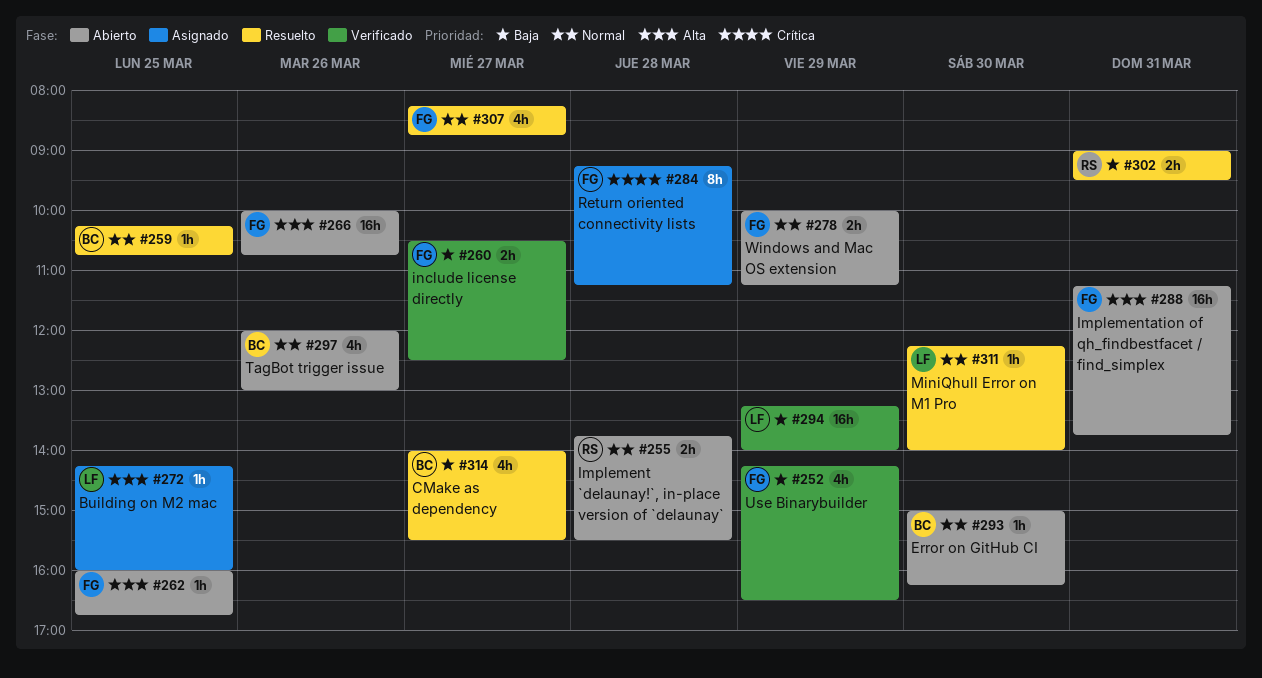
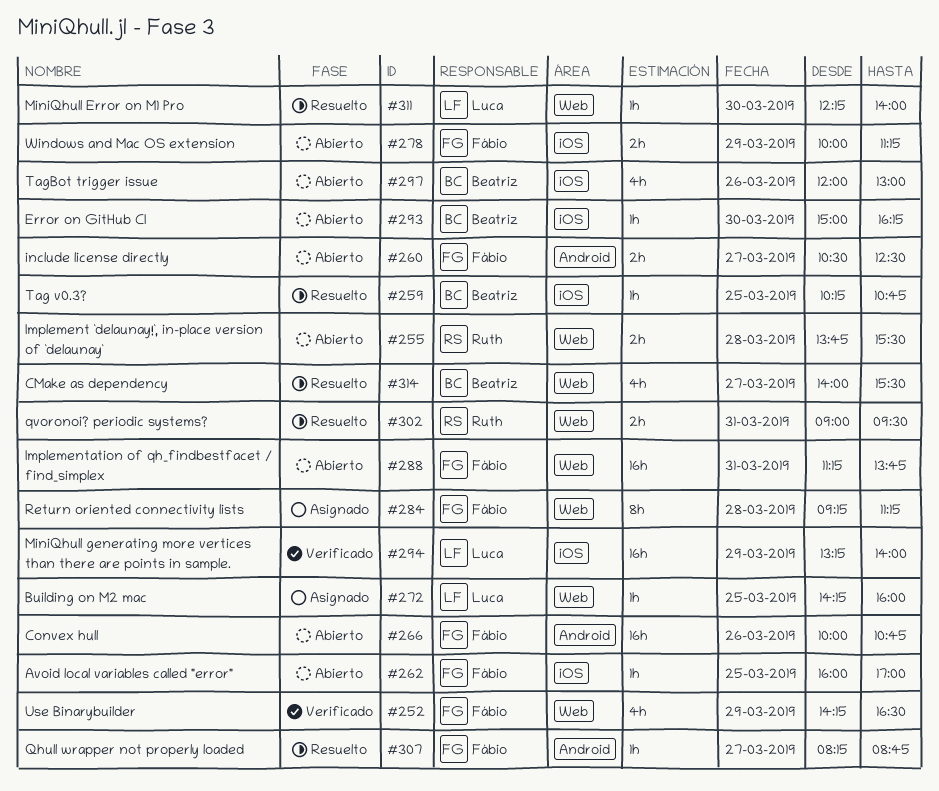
#260, status: Verificado -> Abierto
#262, ends: 16:45 -> 17:00
#307, estimate: 4h -> 1h

